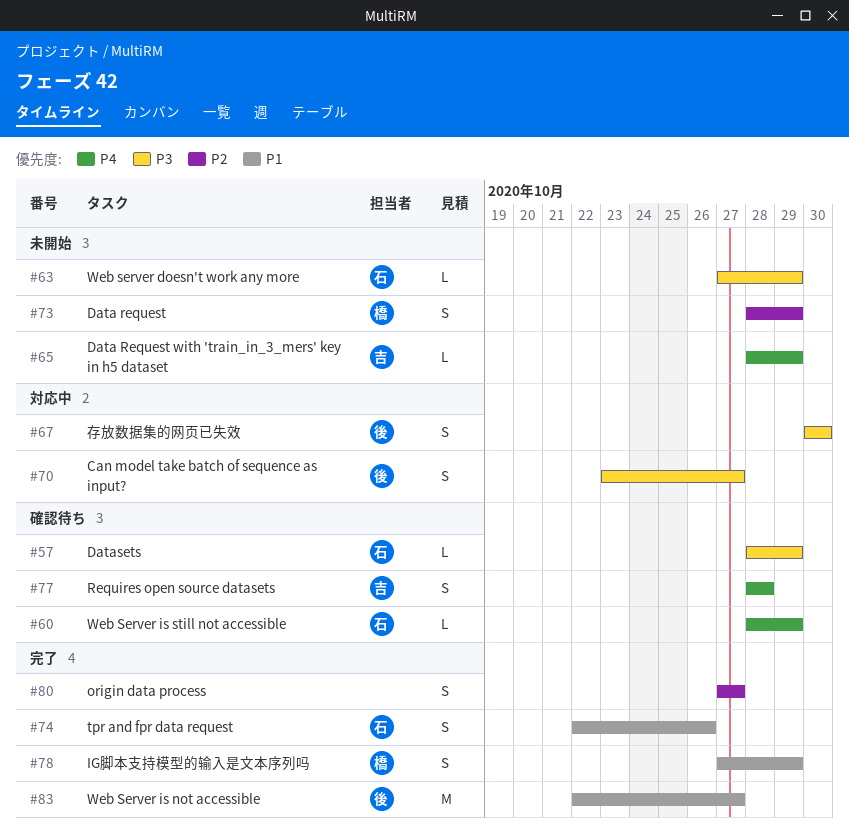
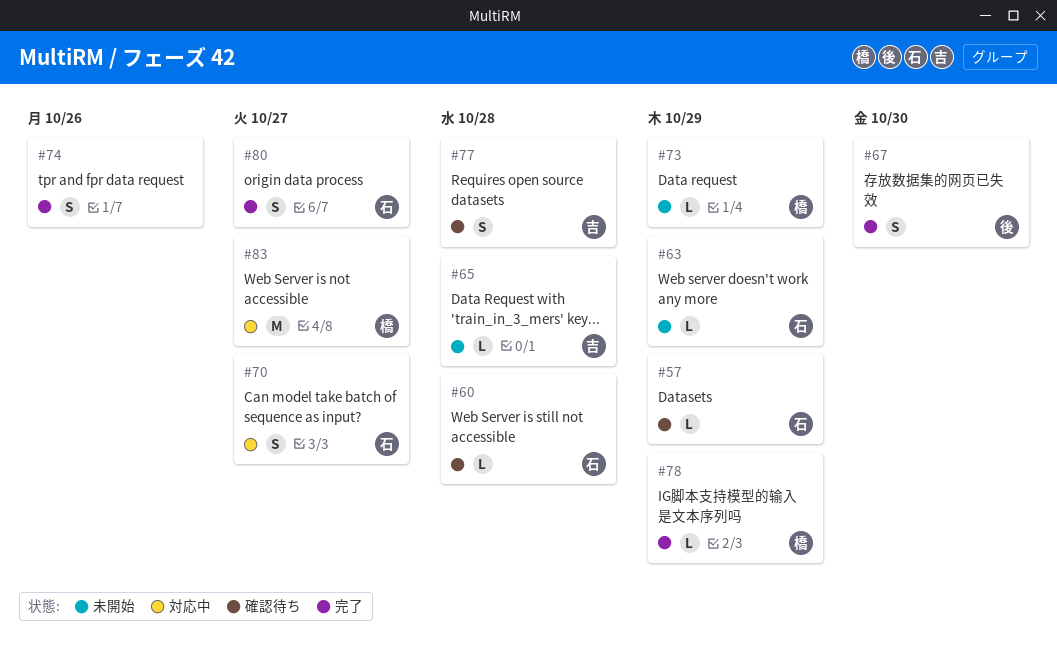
#60, due: Oct 29 -> Oct 28
#65, due: Oct 29 -> Oct 28
#67, status: 対応中 -> 完了
#70, owner: 後 -> 石
#73, estimate: S -> L
#74, owner: 石 -> none
#78, estimate: S -> L
#80, owner: none -> 石
#83, status: 完了 -> 対応中
#83, owner: 後 -> 橋

